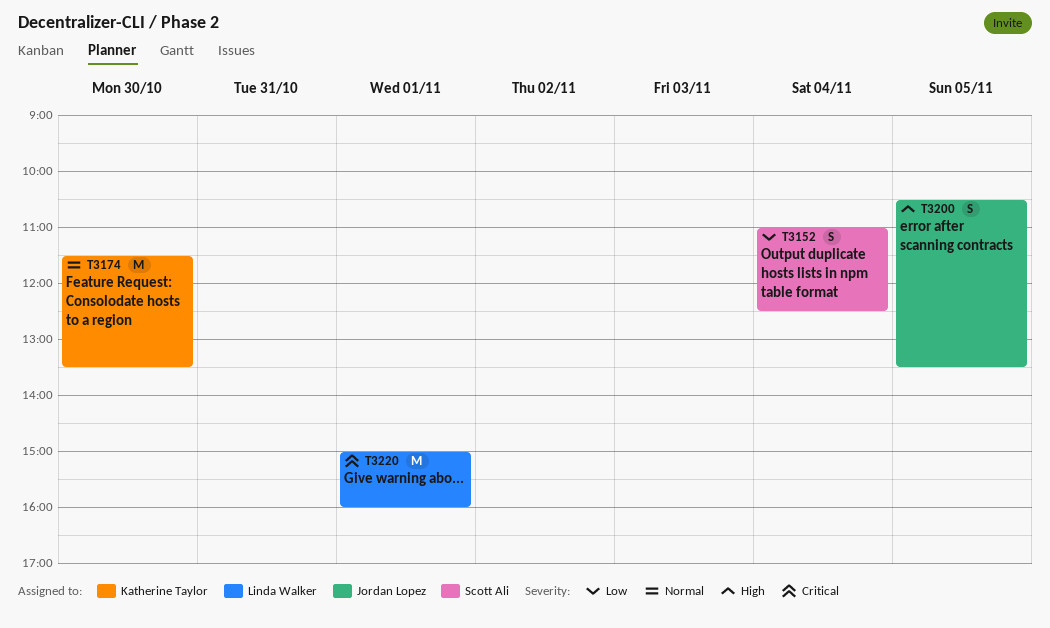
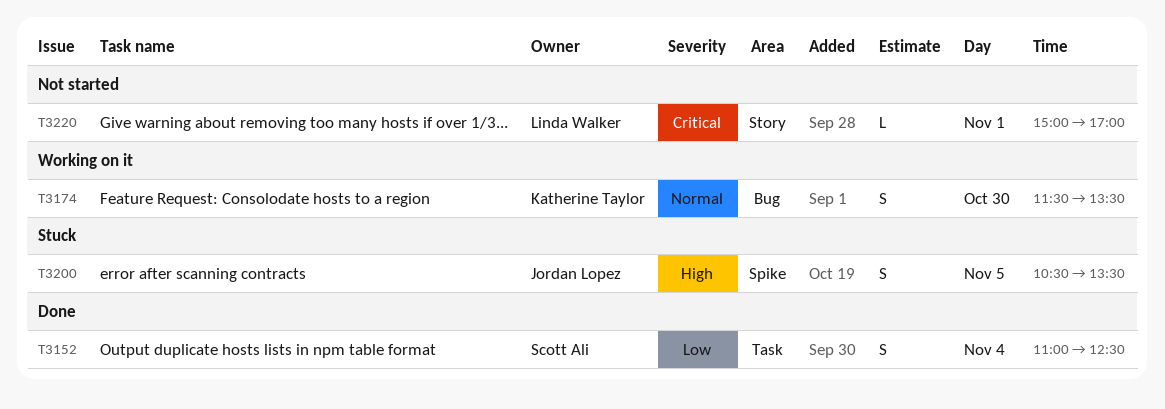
T3174, estimate: M -> S
T3220, estimate: M -> L
T3220, ends: 16:00 -> 17:00

